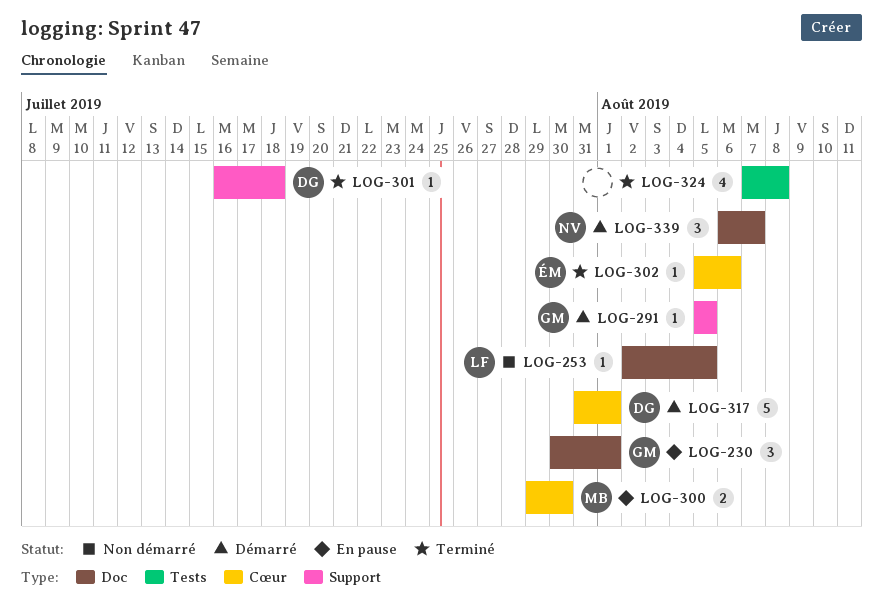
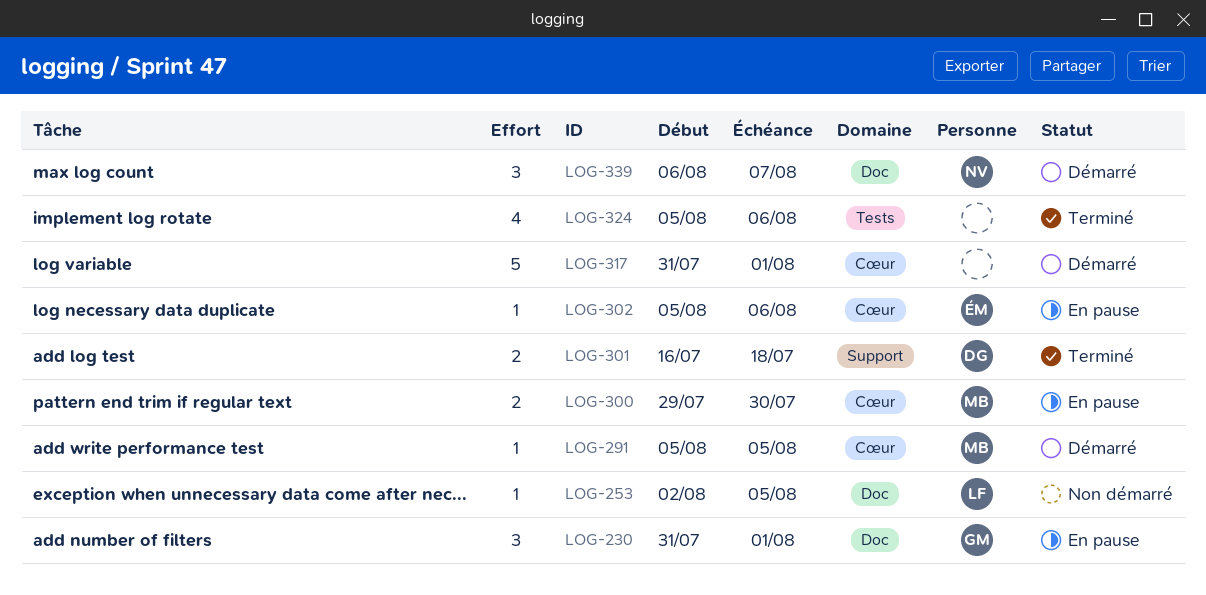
LOG-230, start: Jul 30 -> Jul 31
LOG-291, owner: GM -> MB
LOG-291, label: Support -> Cœur
LOG-301, estimate: 1 -> 2
LOG-302, status: Terminé -> En pause
LOG-317, owner: DG -> none
LOG-324, start: Aug 7 -> Aug 5
LOG-324, due: Aug 8 -> Aug 6

